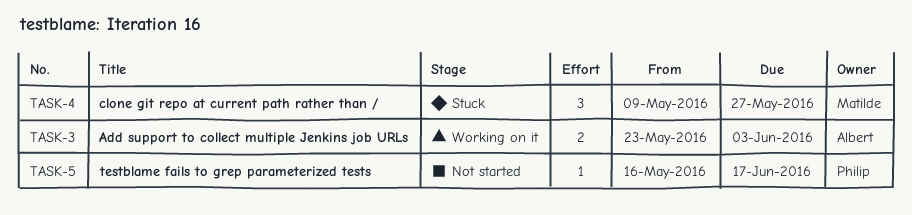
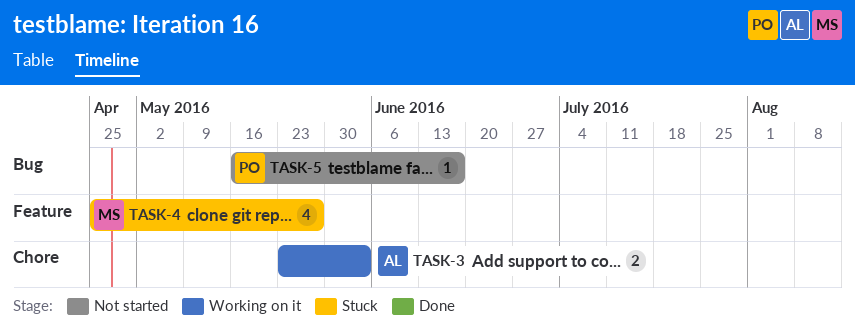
TASK-4, estimate: 3 -> 4
TASK-4, start: May 9 -> Apr 25

